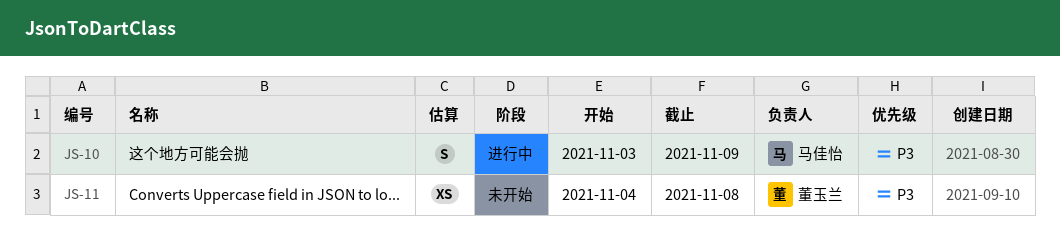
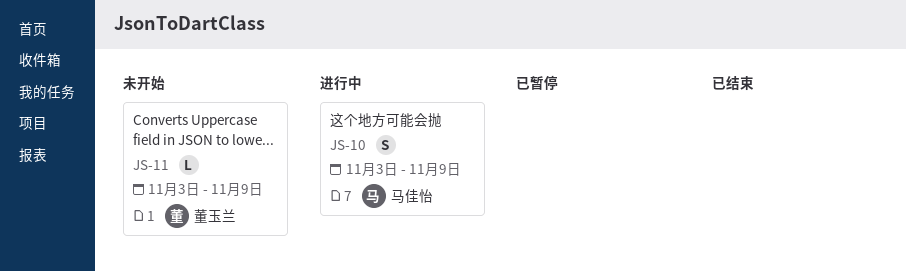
JS-11, estimate: XS -> L
JS-11, start: Nov 4 -> Nov 3
JS-11, due: Nov 8 -> Nov 9

